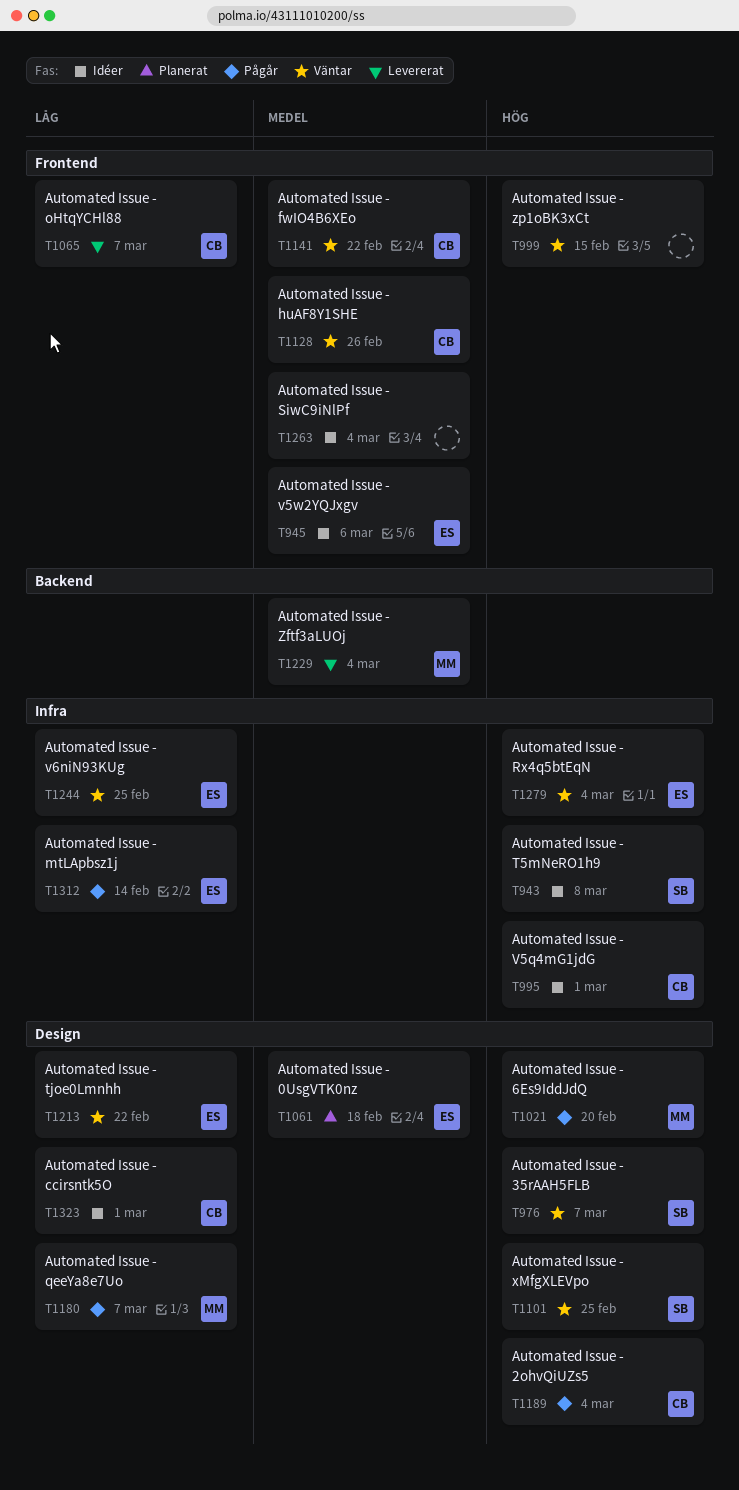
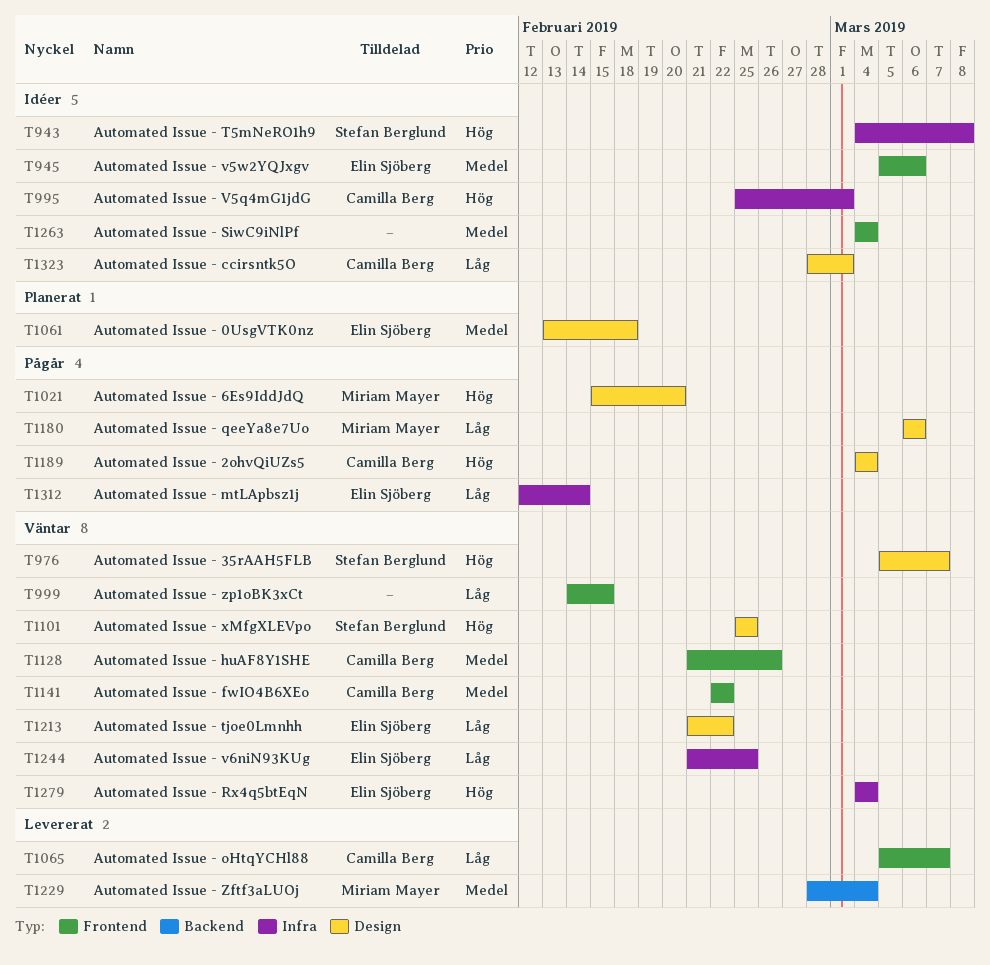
T999, priority: Hög -> Låg
T1180, due: Mar 7 -> Mar 6

